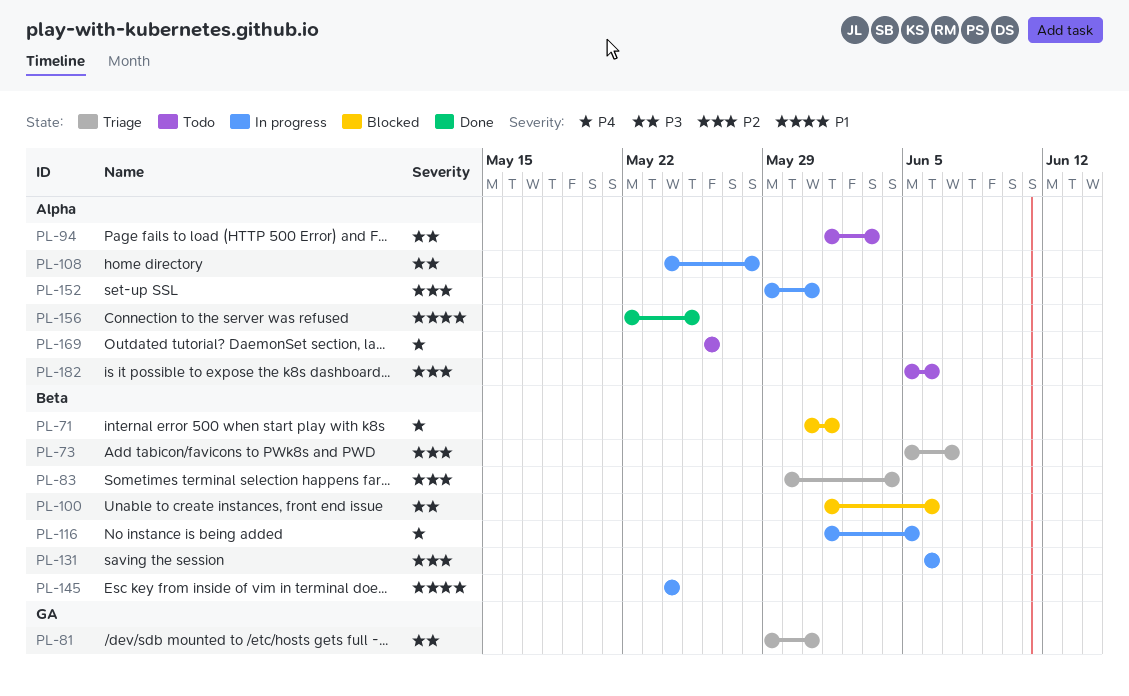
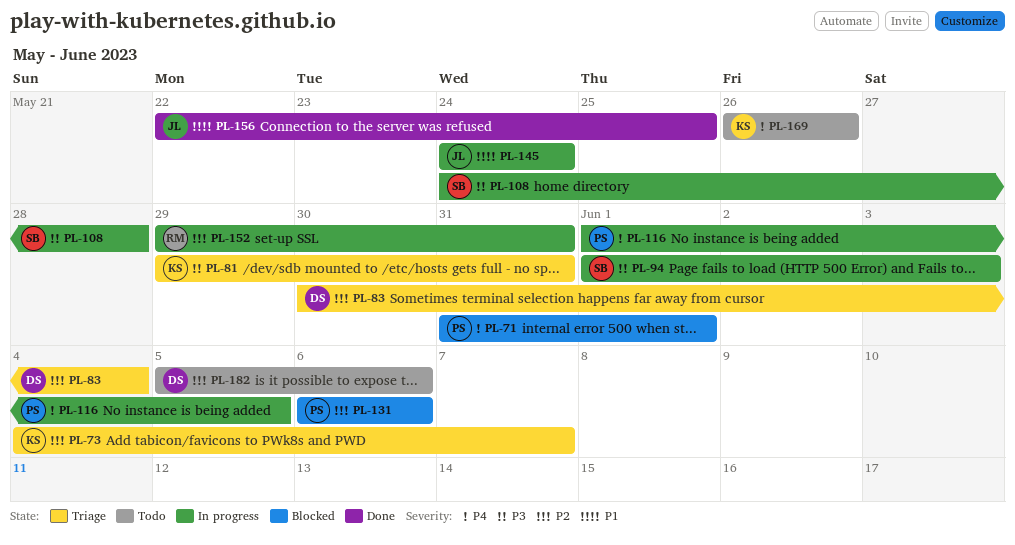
PL-73, start: Jun 5 -> Jun 4
PL-94, status: Todo -> In progress
PL-100: present -> none
PL-131, status: In progress -> Blocked

